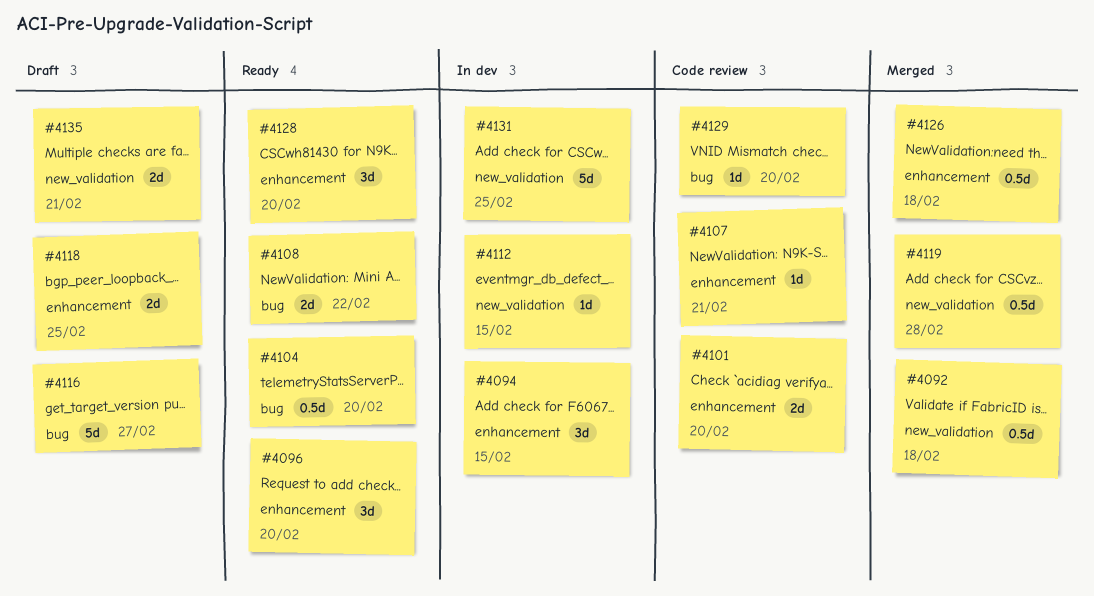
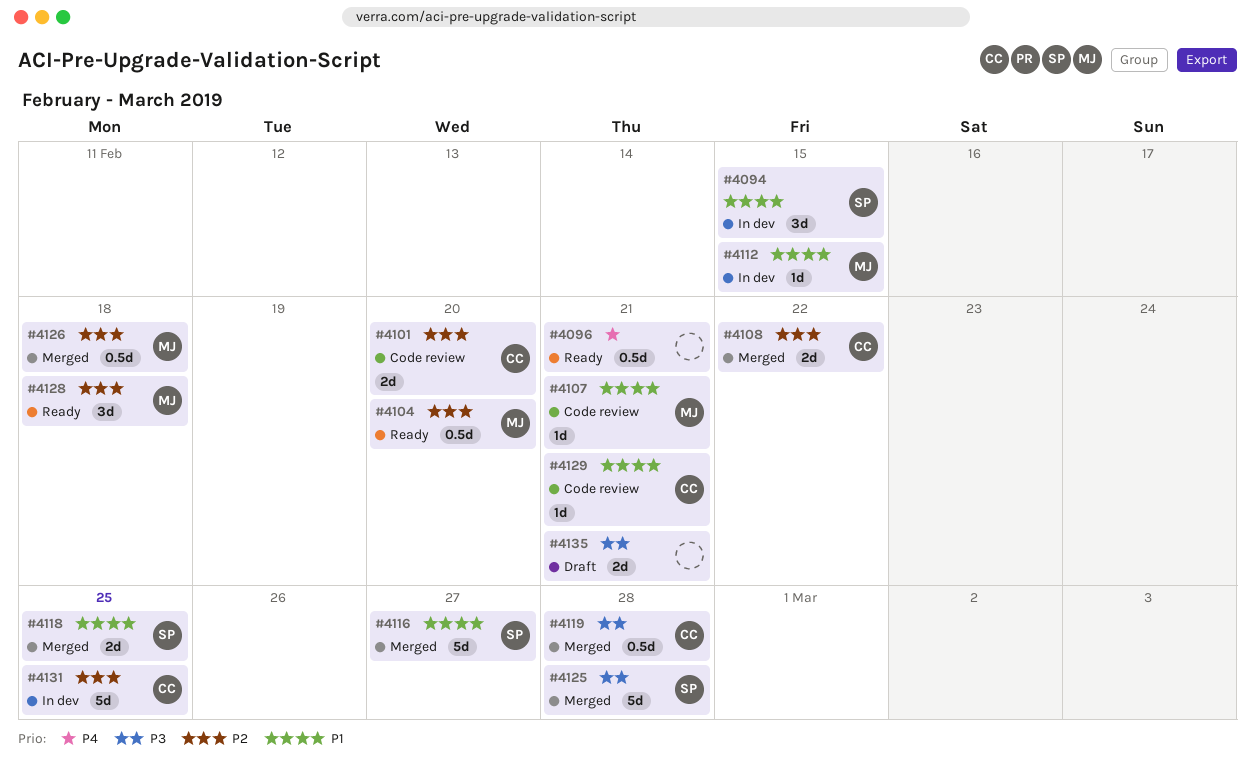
#4092: present -> none
#4096, estimate: 3d -> 0.5d
#4096, due: Feb 20 -> Feb 21
#4108, status: Ready -> Merged
#4116, status: Draft -> Merged
#4118, status: Draft -> Merged
#4125: none -> present
#4128, due: Feb 20 -> Feb 18
#4129, due: Feb 20 -> Feb 21

